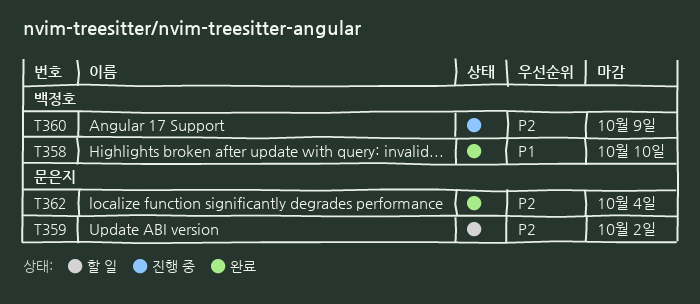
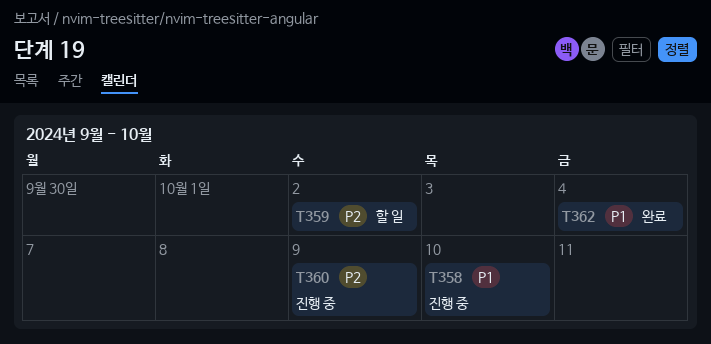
T358, status: 완료 -> 진행 중
T362, priority: P2 -> P1

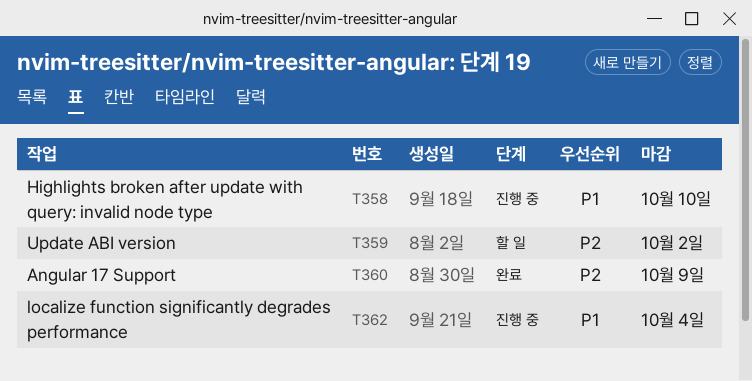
T360, status: 진행 중 -> 완료
T362, status: 완료 -> 진행 중

